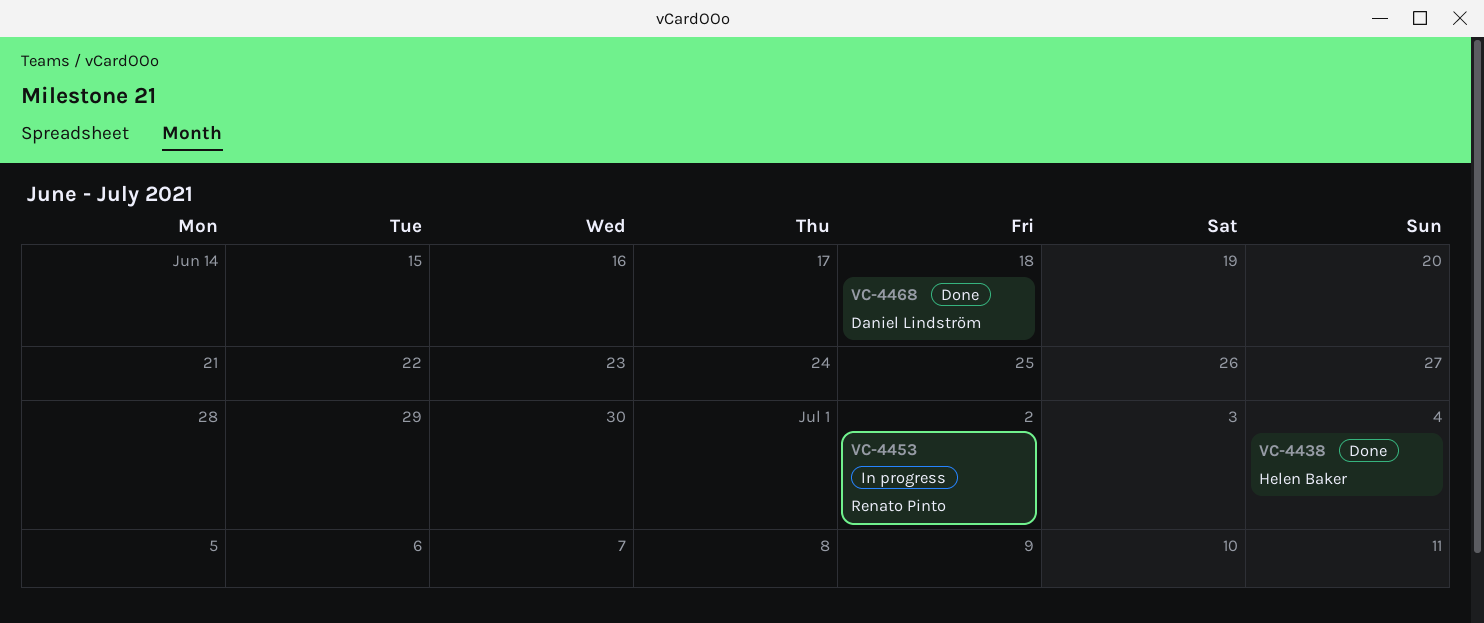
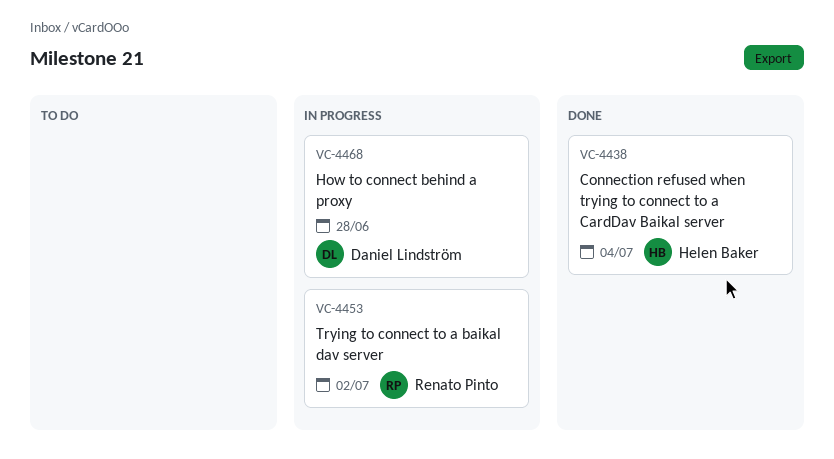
VC-4468, status: Done -> In progress
VC-4468, due: Jun 18 -> Jun 28

